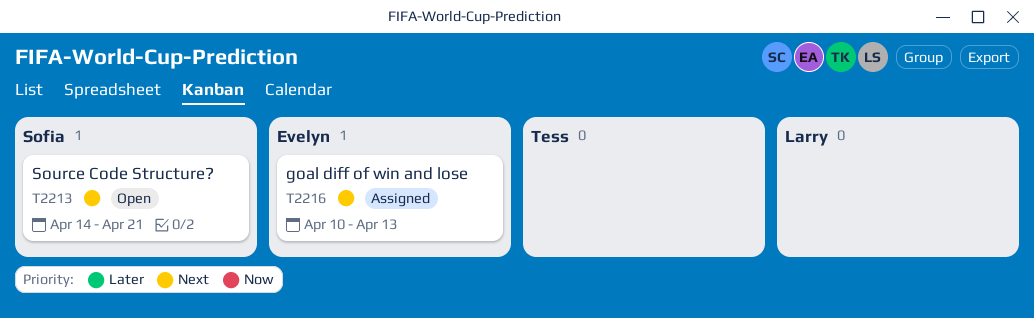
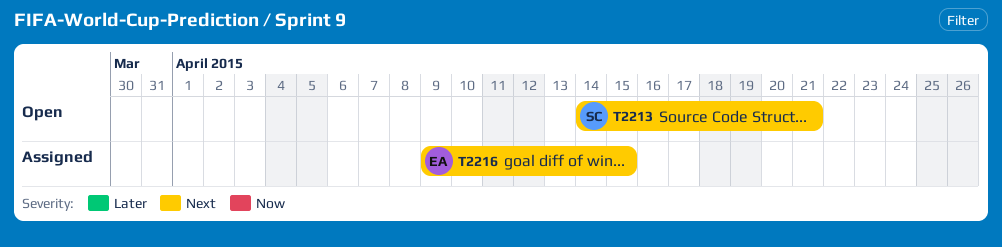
T2216, start: Apr 10 -> Apr 9
T2216, due: Apr 13 -> Apr 15

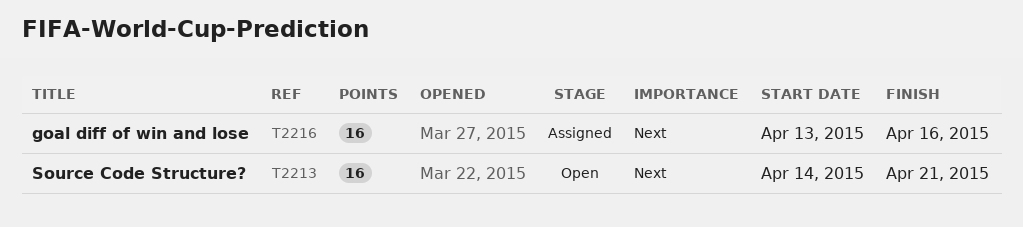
T2216, start: Apr 9 -> Apr 13
T2216, due: Apr 15 -> Apr 16

